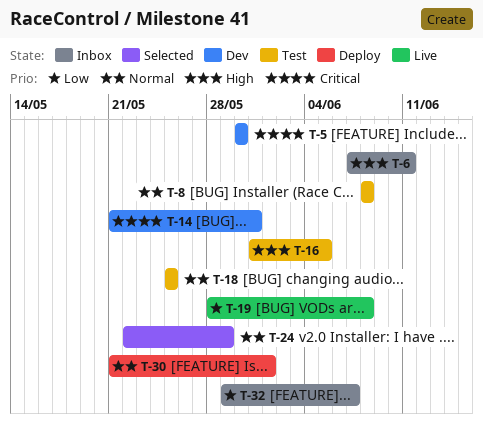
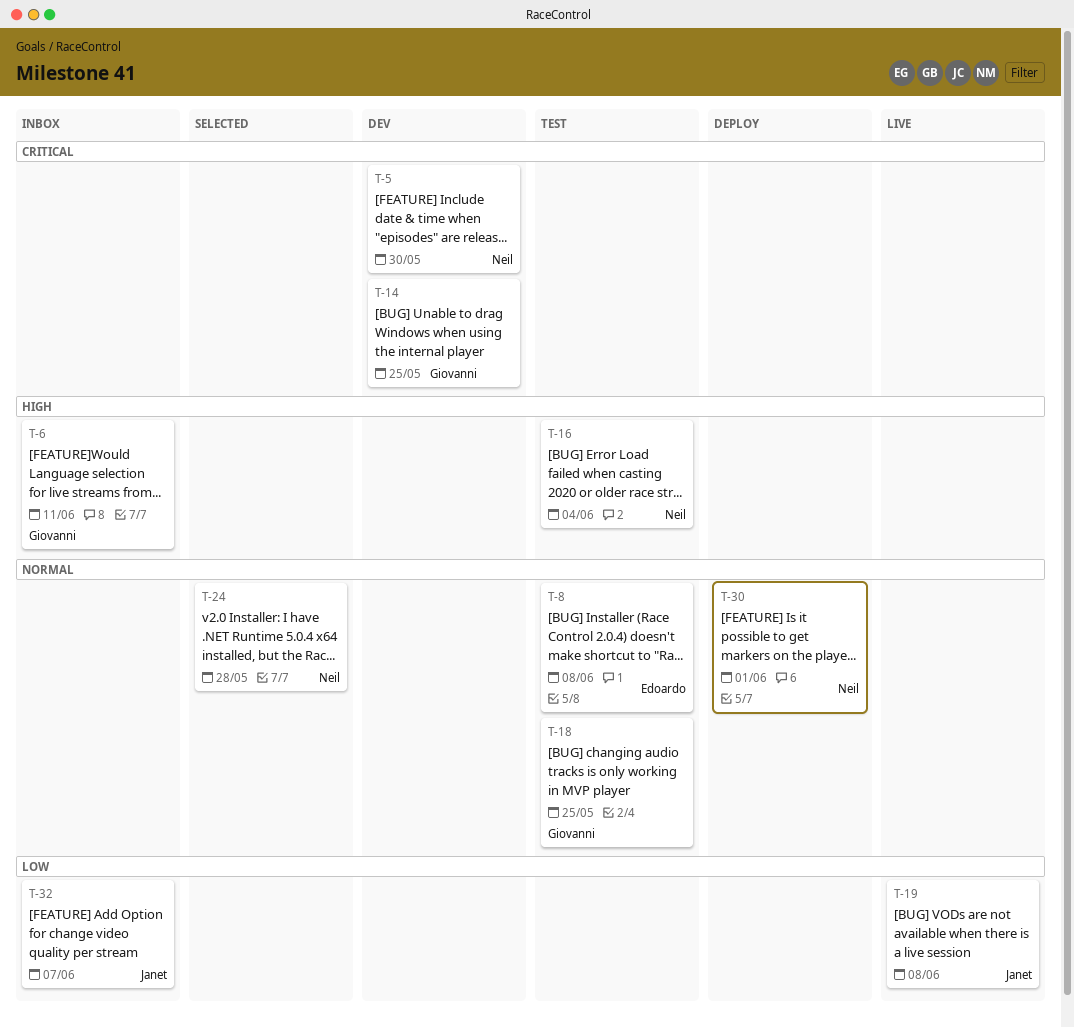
T-14, due: May 31 -> May 25
T-16, due: Jun 5 -> Jun 4
T-24, due: May 29 -> May 28

